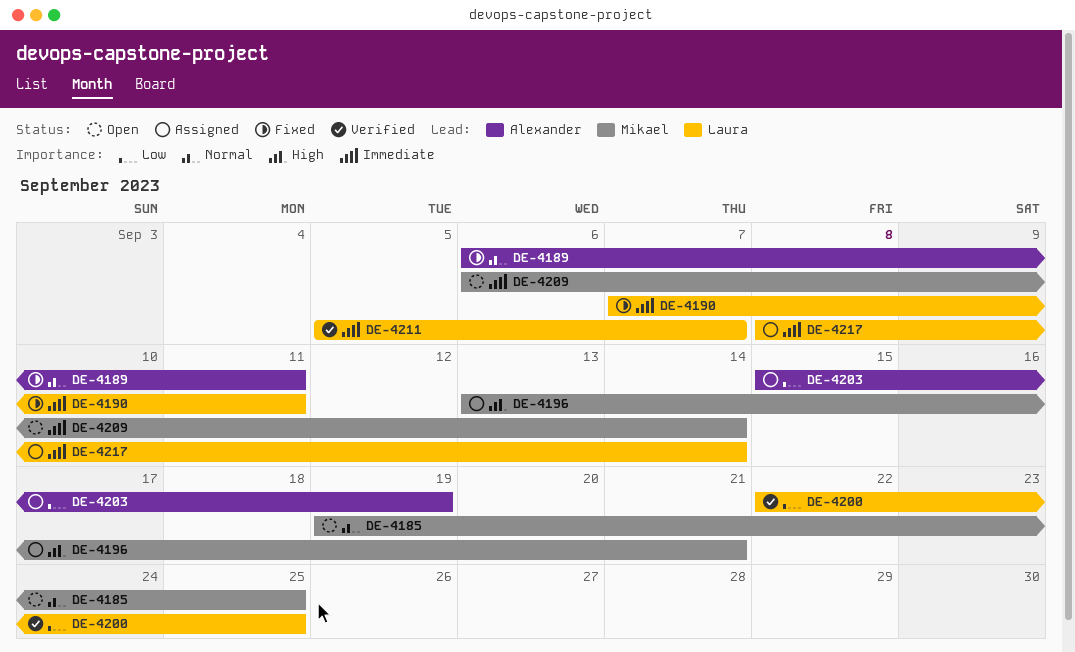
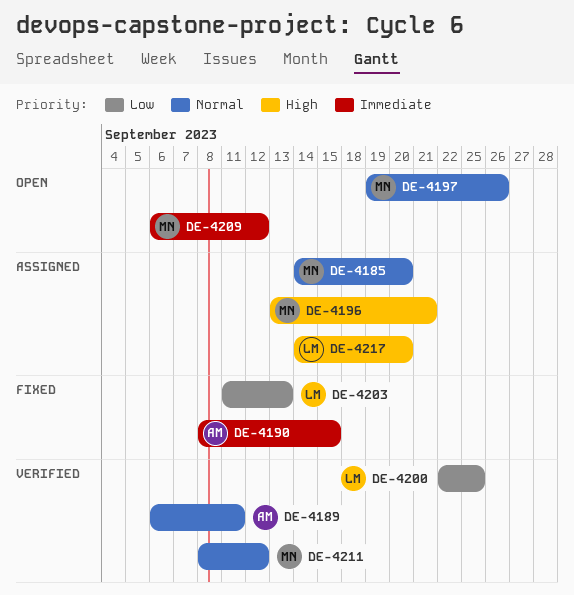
DE-4185, status: Open -> Assigned
DE-4185, start: Sep 19 -> Sep 14
DE-4185, due: Sep 25 -> Sep 20
DE-4189, status: Fixed -> Verified
DE-4190, owner: Laura -> Alexander
DE-4190, start: Sep 7 -> Sep 8
DE-4190, due: Sep 11 -> Sep 15
DE-4197: none -> present
DE-4203, status: Assigned -> Fixed
DE-4203, owner: Alexander -> Laura
DE-4203, start: Sep 15 -> Sep 11
DE-4203, due: Sep 19 -> Sep 13
DE-4209, due: Sep 14 -> Sep 12
DE-4211, owner: Laura -> Mikael
DE-4211, priority: Immediate -> Normal
DE-4211, start: Sep 5 -> Sep 8
DE-4211, due: Sep 7 -> Sep 12
DE-4217, priority: Immediate -> High
DE-4217, start: Sep 8 -> Sep 14
DE-4217, due: Sep 14 -> Sep 20

